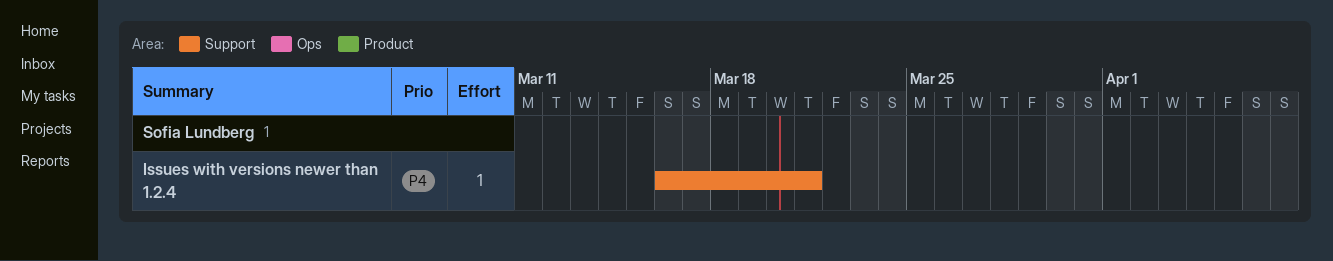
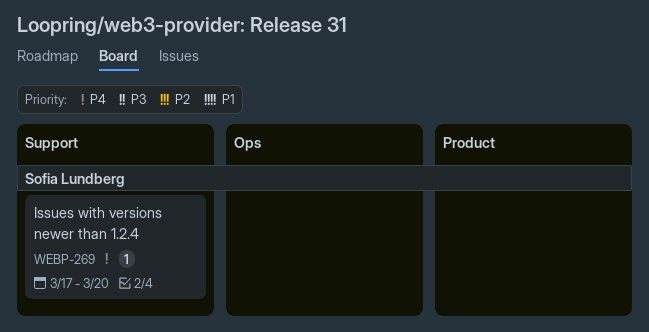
Issues with versions newer than 1.2.4, start: Mar 16 -> Mar 17
Issues with versions newer than 1.2.4, due: Mar 21 -> Mar 20

